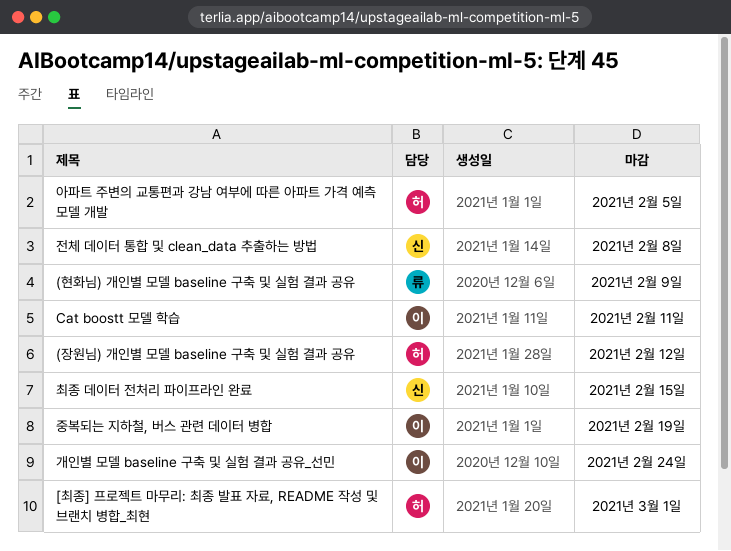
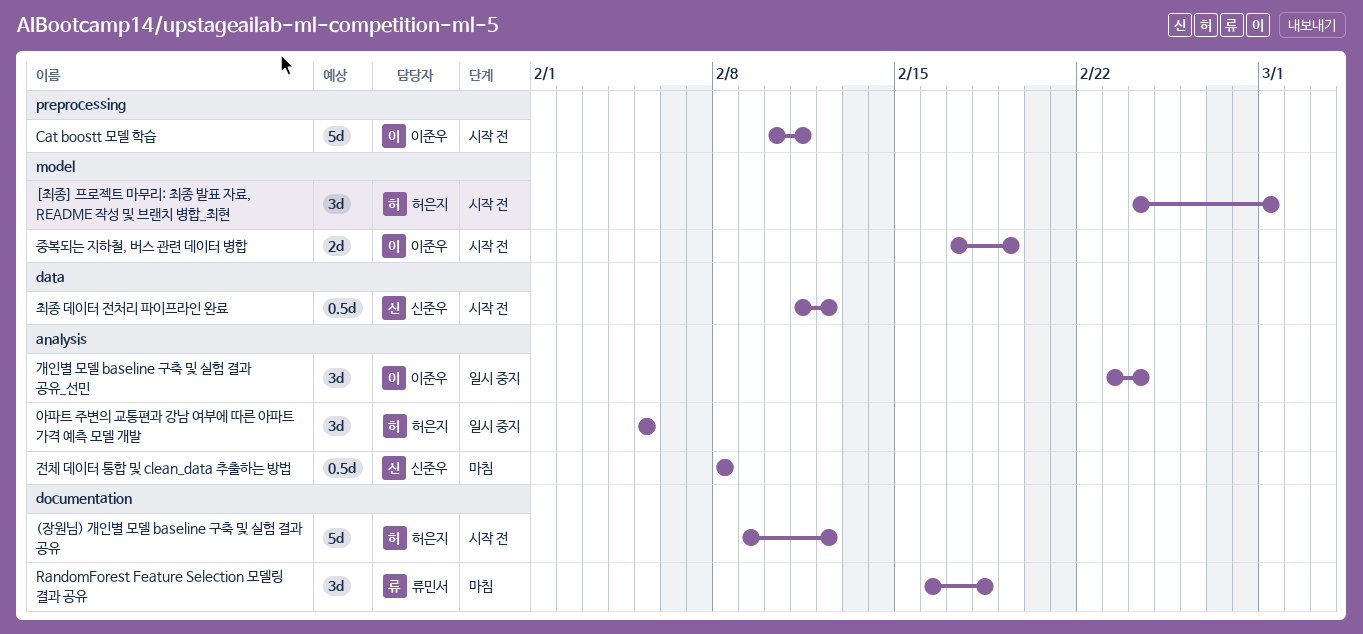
(현화님) 개인별 모델 baseline 구축 및 실험 결과 공유: present -> none
RandomForest Feature Selection 모델링 결과 공유: none -> present
최종 데이터 전처리 파이프라인 완료, due: Feb 15 -> Feb 12

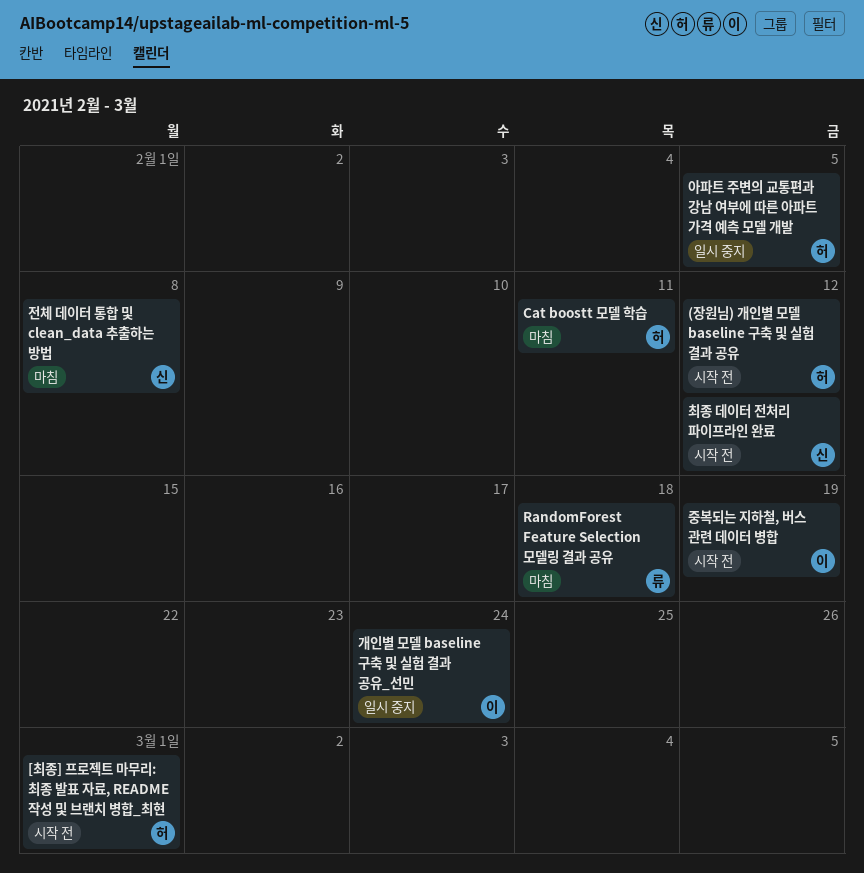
Cat boostt 모델 학습, status: 시작 전 -> 마침
Cat boostt 모델 학습, owner: 이준우 -> 허은지

